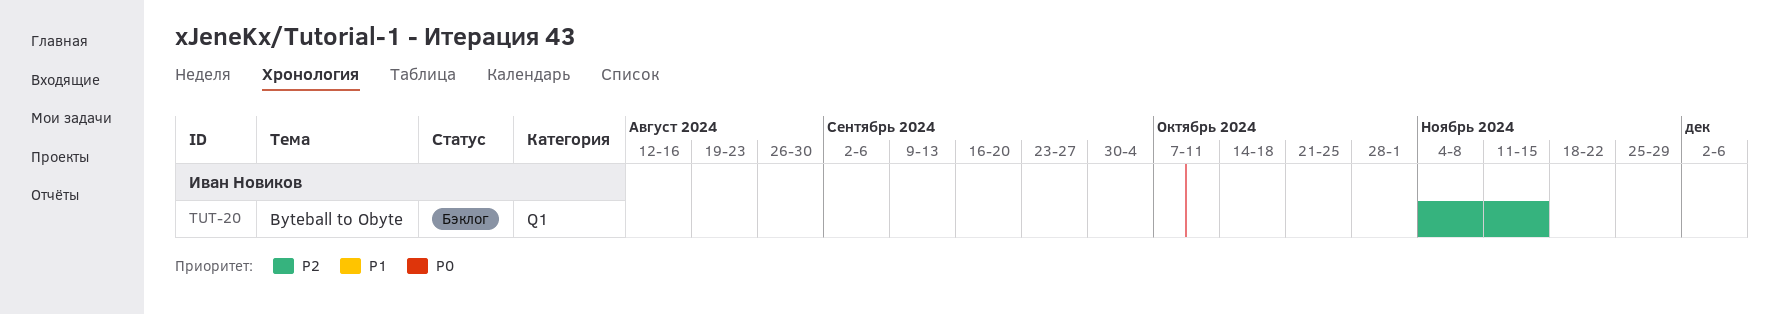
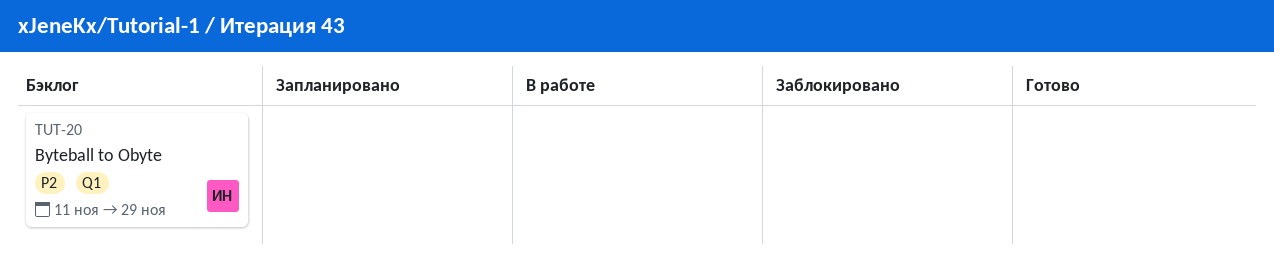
TUT-20, start: Nov 4 -> Nov 11
TUT-20, due: Nov 15 -> Nov 29

